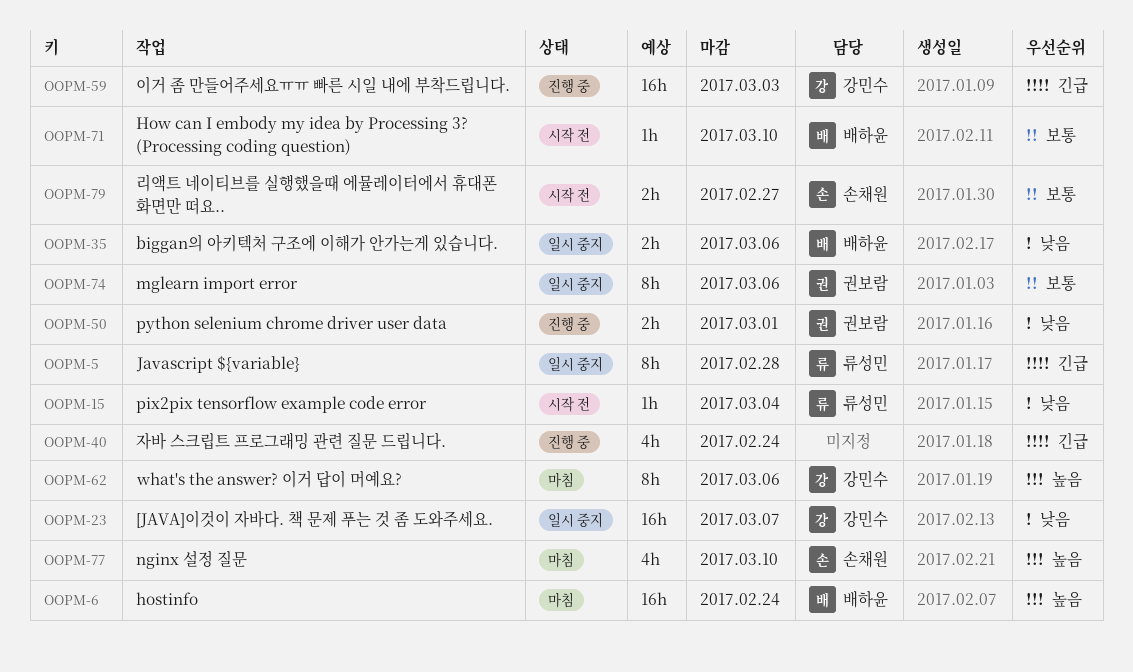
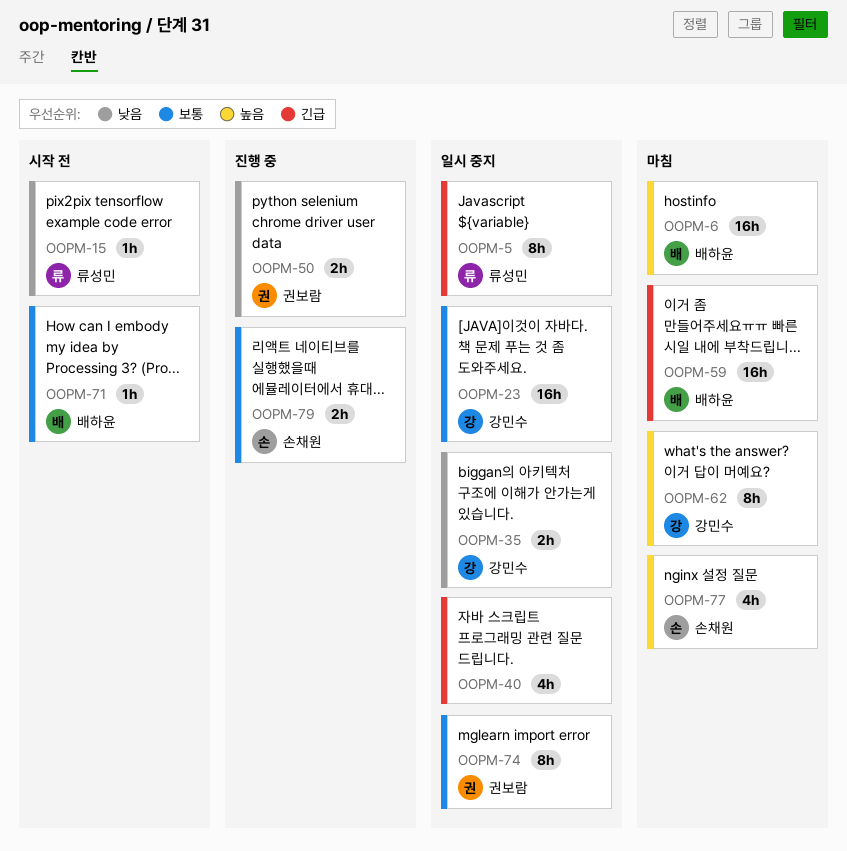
OOPM-23, priority: 낮음 -> 보통
OOPM-35, owner: 배하윤 -> 강민수
OOPM-40, status: 진행 중 -> 일시 중지
OOPM-59, status: 진행 중 -> 마침
OOPM-59, owner: 강민수 -> 배하윤
OOPM-79, status: 시작 전 -> 진행 중

